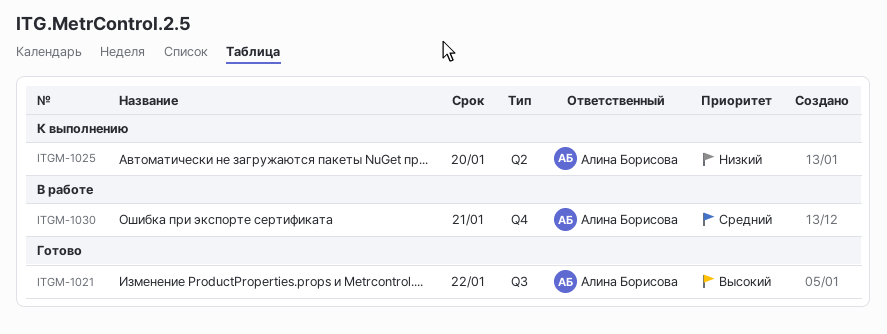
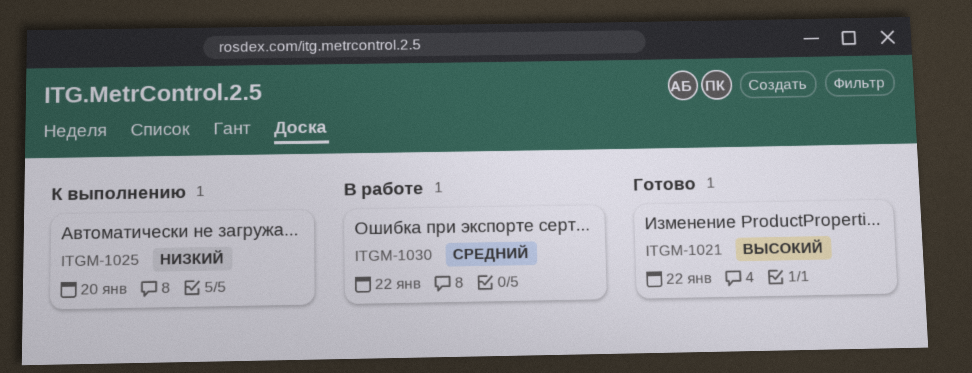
ITGM-1030, due: Jan 21 -> Jan 22

